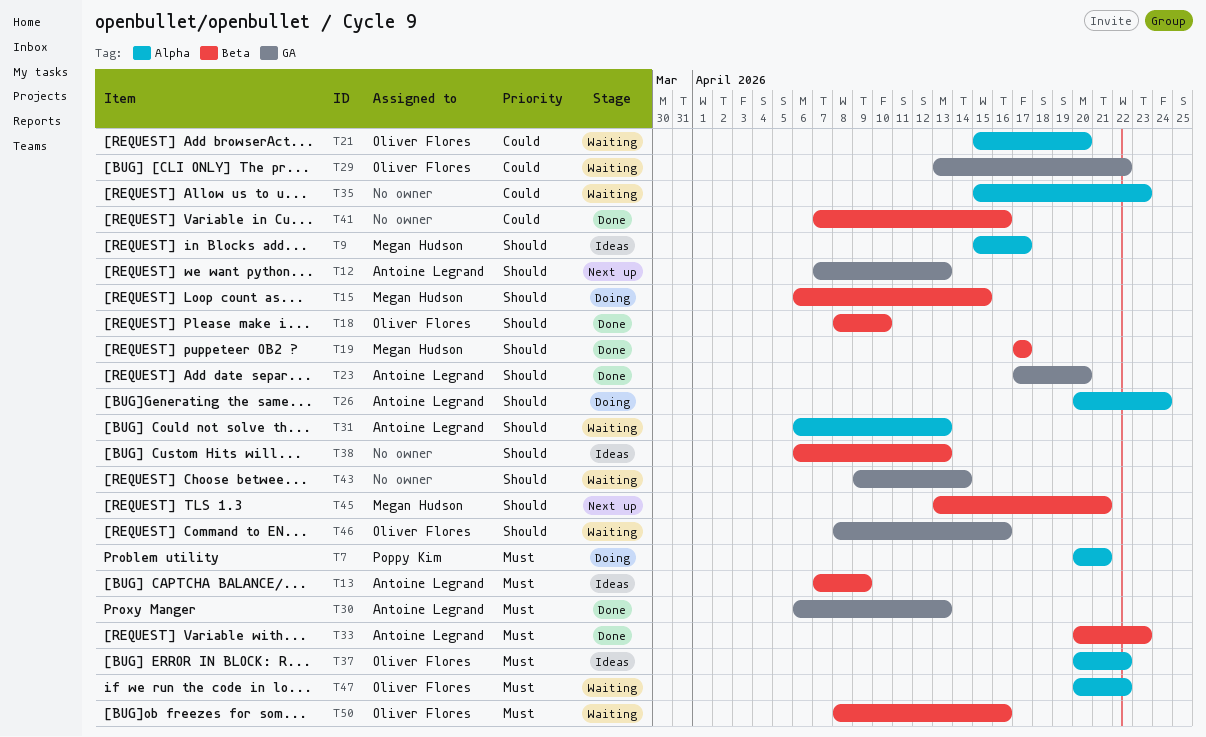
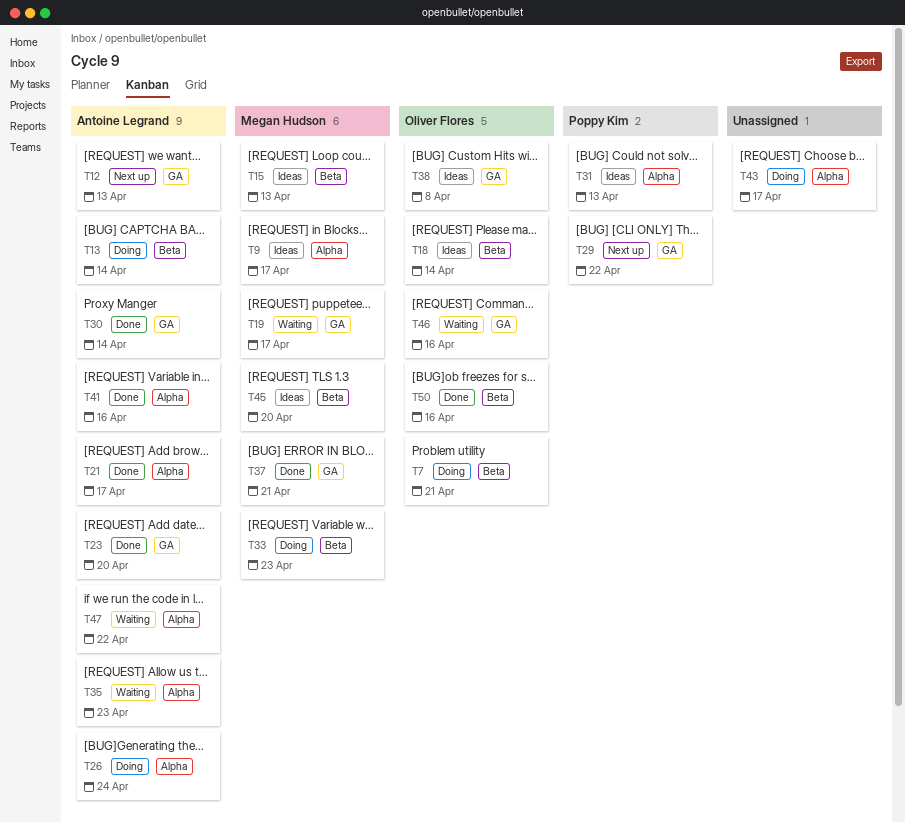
T7, owner: Poppy Kim -> Oliver Flores
T7, label: Alpha -> Beta
T13, status: Ideas -> Doing
T13, due: Apr 9 -> Apr 14
T15, status: Doing -> Ideas
T15, due: Apr 15 -> Apr 13
T18, status: Done -> Ideas
T18, due: Apr 10 -> Apr 14
T19, status: Done -> Waiting
T19, label: Beta -> GA
T21, status: Waiting -> Done
T21, owner: Oliver Flores -> Antoine Legrand
T21, due: Apr 20 -> Apr 17
T29, status: Waiting -> Next up
T29, owner: Oliver Flores -> Poppy Kim
T30, due: Apr 13 -> Apr 14
T31, status: Waiting -> Ideas
T31, owner: Antoine Legrand -> Poppy Kim
T33, status: Done -> Doing
T33, owner: Antoine Legrand -> Megan Hudson
T35, owner: none -> Antoine Legrand
T37, status: Ideas -> Done
T37, owner: Oliver Flores -> Megan Hudson
T37, label: Alpha -> GA
T37, due: Apr 22 -> Apr 21
T38, owner: none -> Oliver Flores
T38, label: Beta -> GA
T38, due: Apr 13 -> Apr 8
T41, owner: none -> Antoine Legrand
T41, label: Beta -> Alpha
T43, status: Waiting -> Doing
T43, label: GA -> Alpha
T43, due: Apr 14 -> Apr 17
T45, status: Next up -> Ideas
T45, due: Apr 21 -> Apr 20
T47, owner: Oliver Flores -> Antoine Legrand
T50, status: Waiting -> Done

